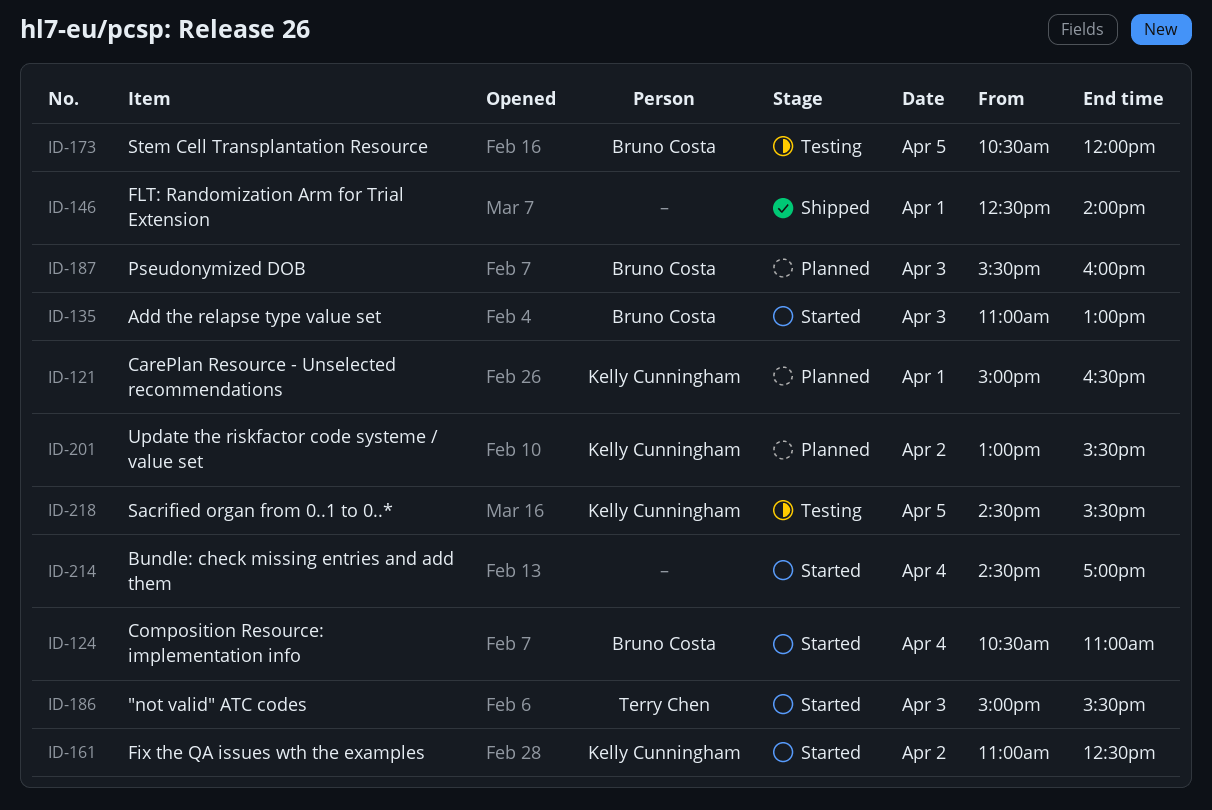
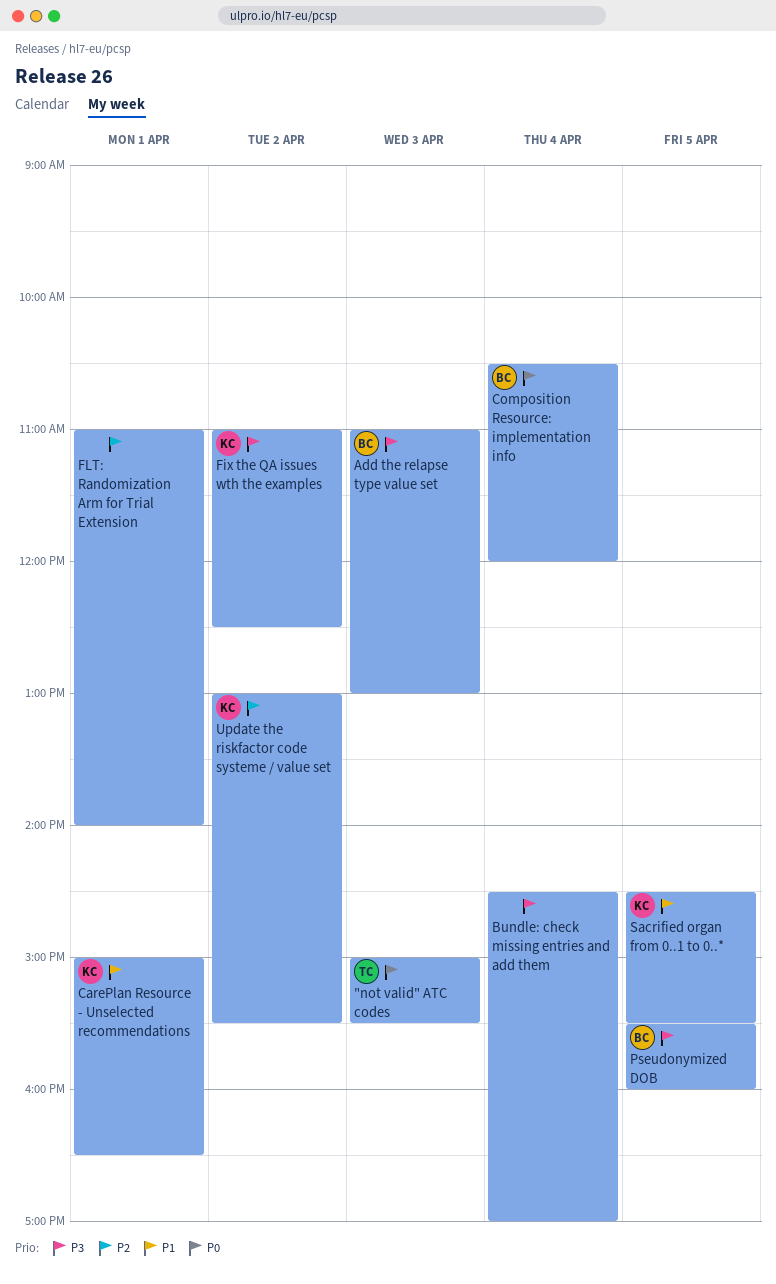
Composition Resource: implementation info, ends: 11:00 -> 12:00
FLT: Randomization Arm for Trial Extension, begins: 12:30 -> 11:00
Pseudonymized DOB, day: Apr 3 -> Apr 5
Stem Cell Transplantation Resource: present -> none

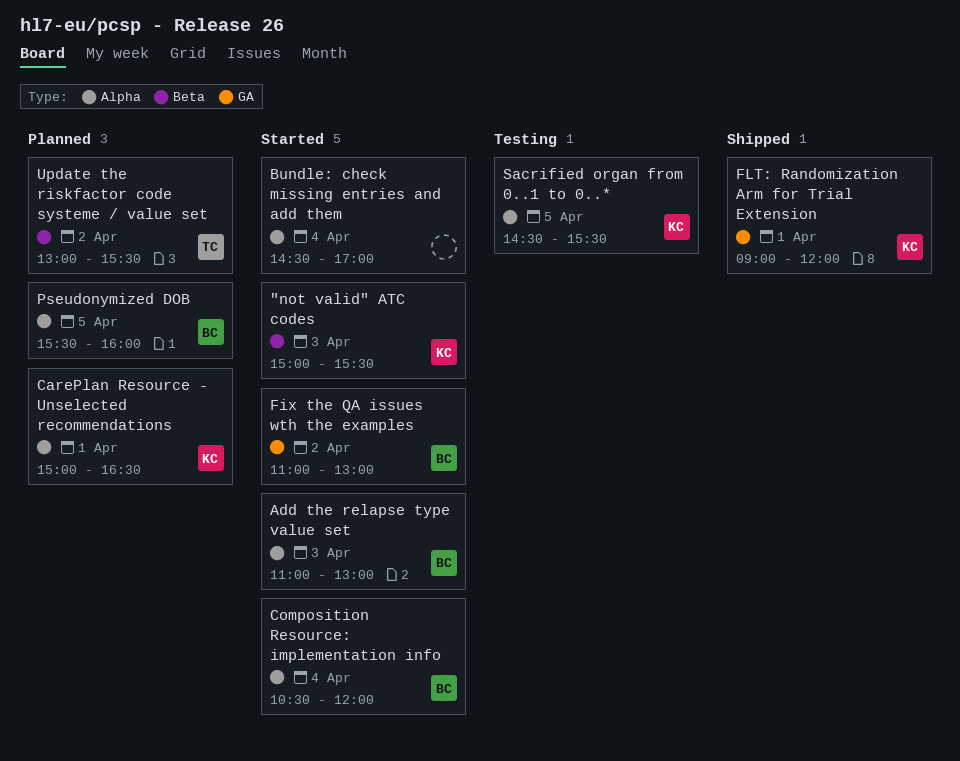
"not valid" ATC codes, owner: TC -> KC
Fix the QA issues wth the examples, owner: KC -> BC
Fix the QA issues wth the examples, ends: 12:30 -> 13:00
FLT: Randomization Arm for Trial Extension, owner: none -> KC
FLT: Randomization Arm for Trial Extension, begins: 11:00 -> 09:00
FLT: Randomization Arm for Trial Extension, ends: 14:00 -> 12:00
Update the riskfactor code systeme / value set, owner: KC -> TC

